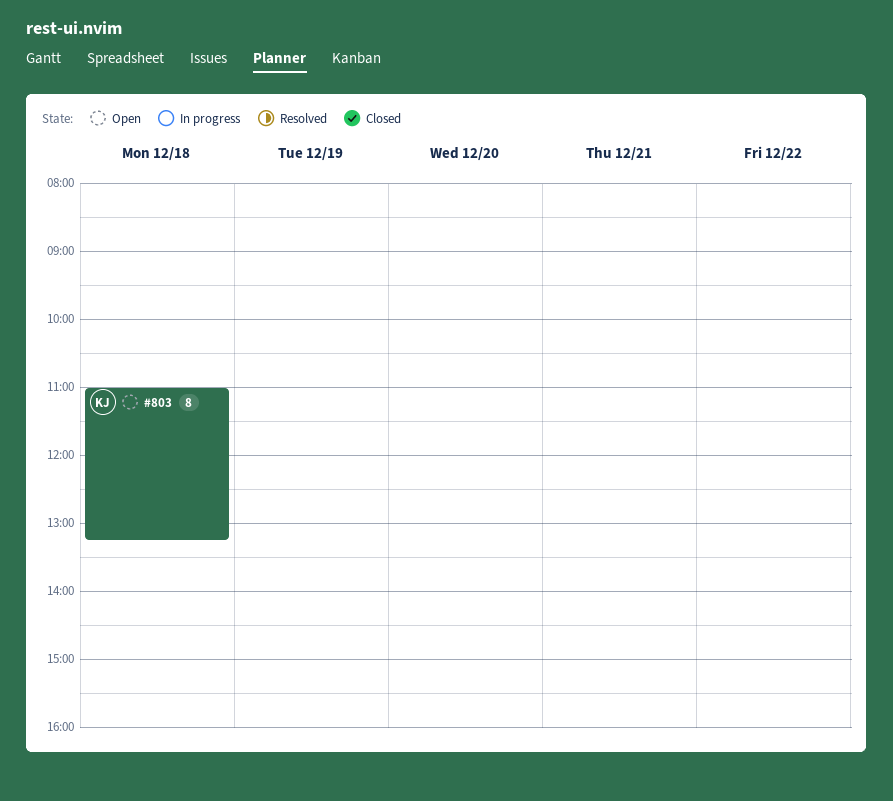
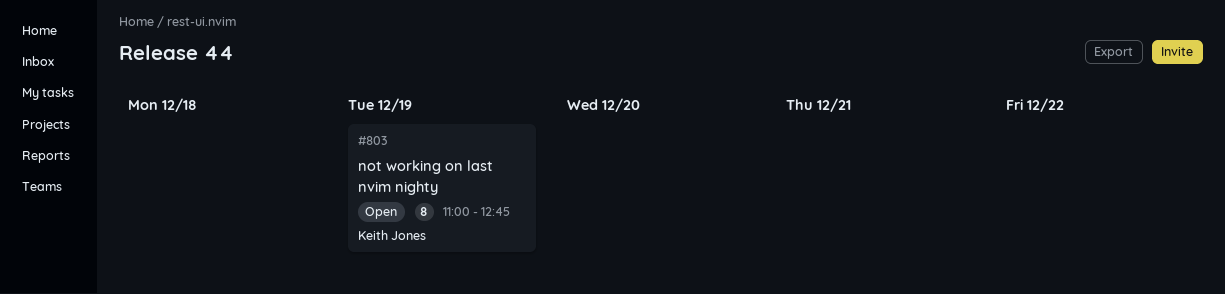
#803, day: Dec 18 -> Dec 19
#803, ends: 13:15 -> 12:45

